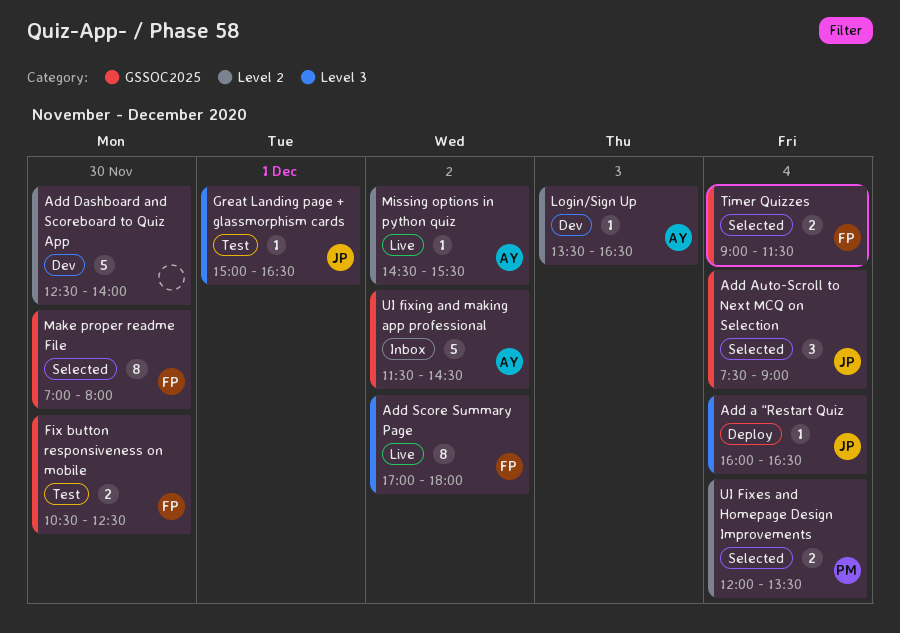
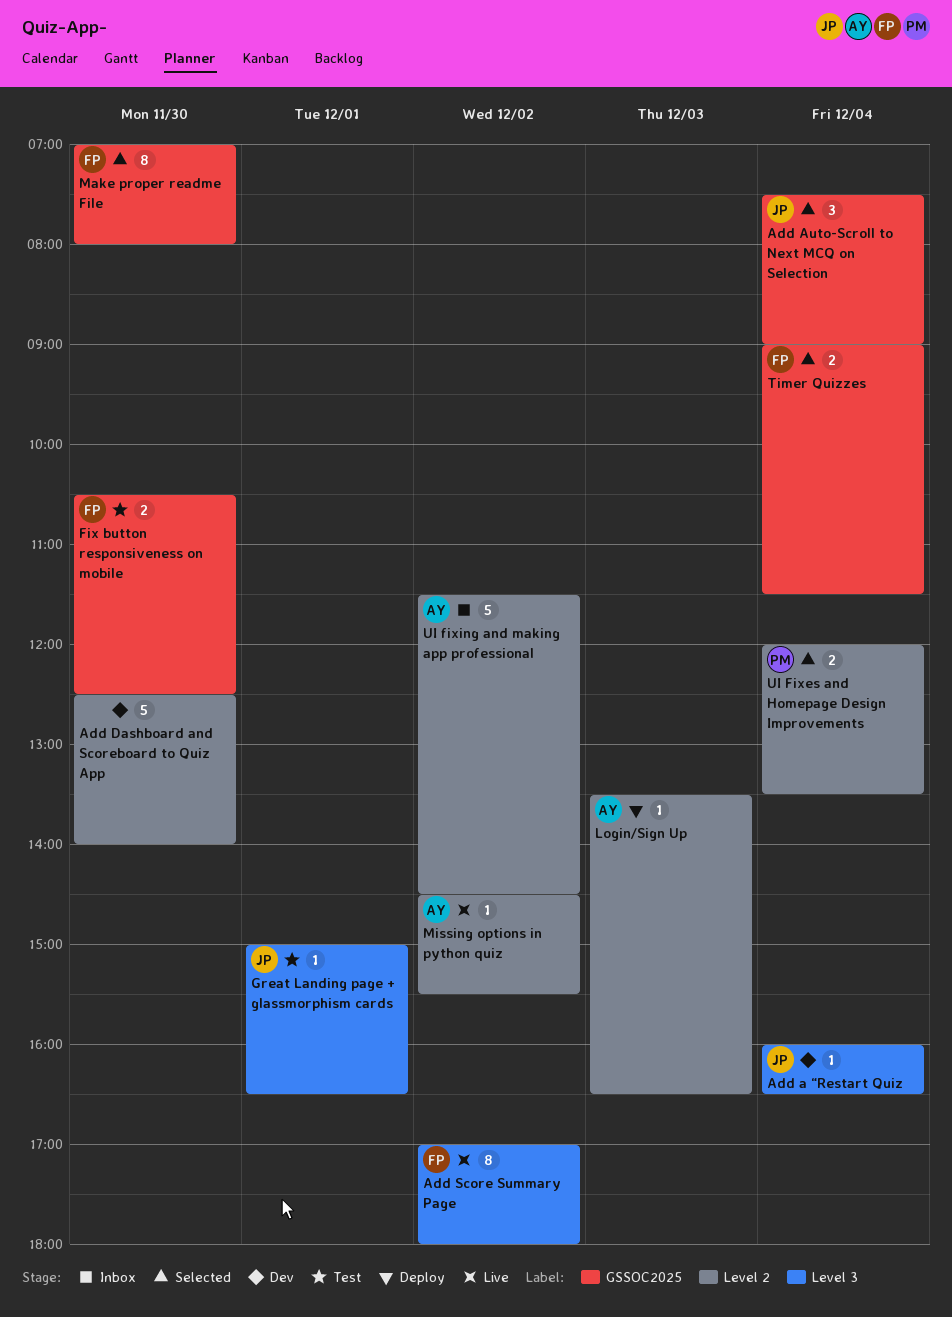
Add a “Restart Quiz, status: Deploy -> Dev
Login/Sign Up, status: Dev -> Deploy
UI fixing and making app professional, label: GSSOC2025 -> Level 2

